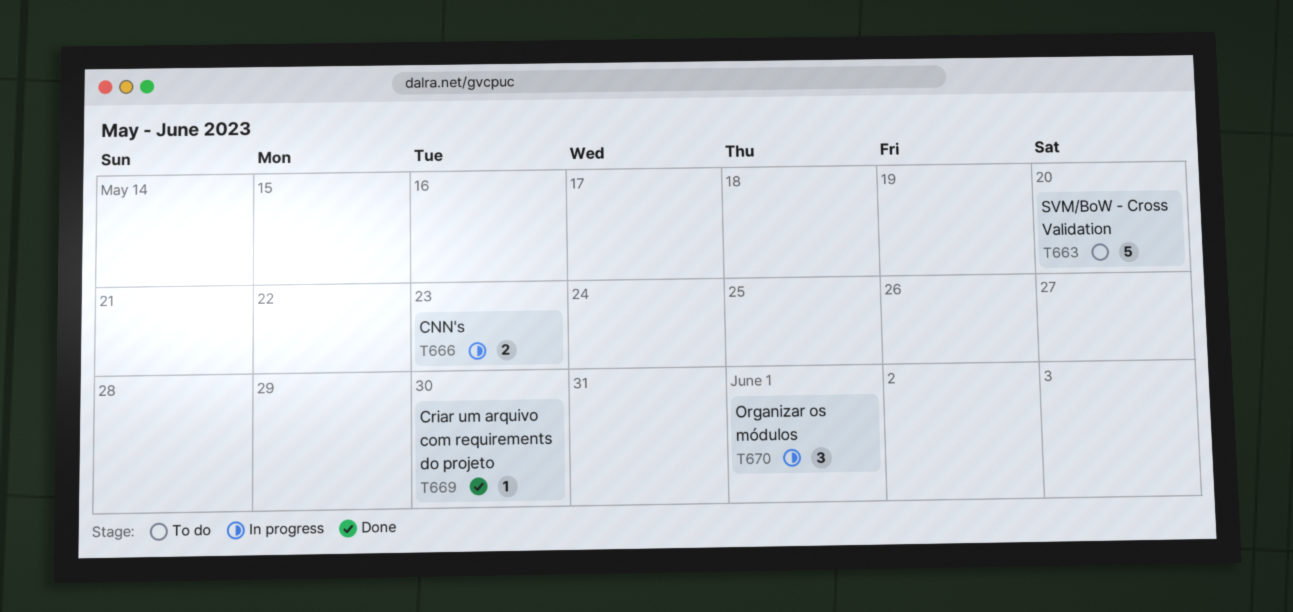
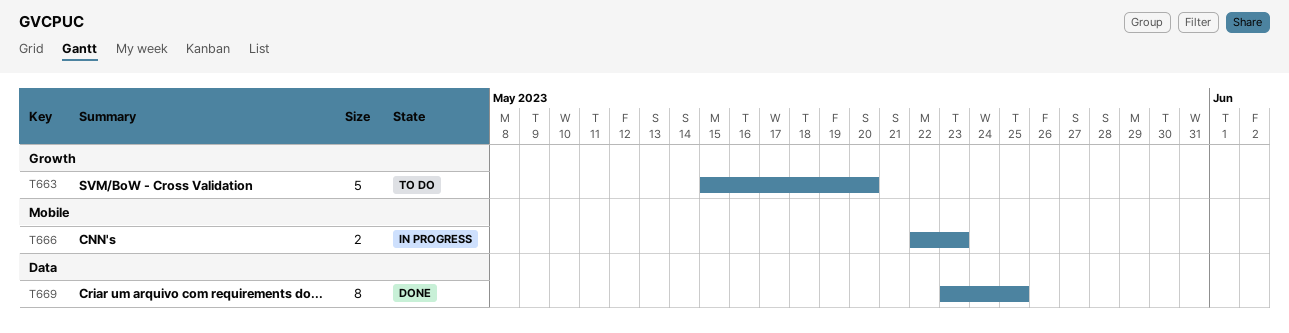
T669, estimate: 1 -> 8
T669, due: May 30 -> May 25
T670: present -> none

